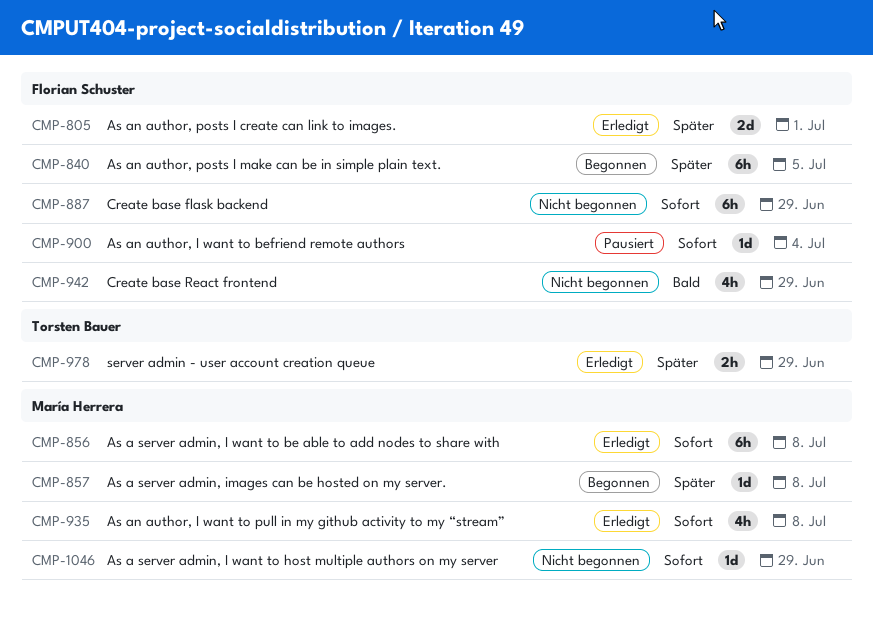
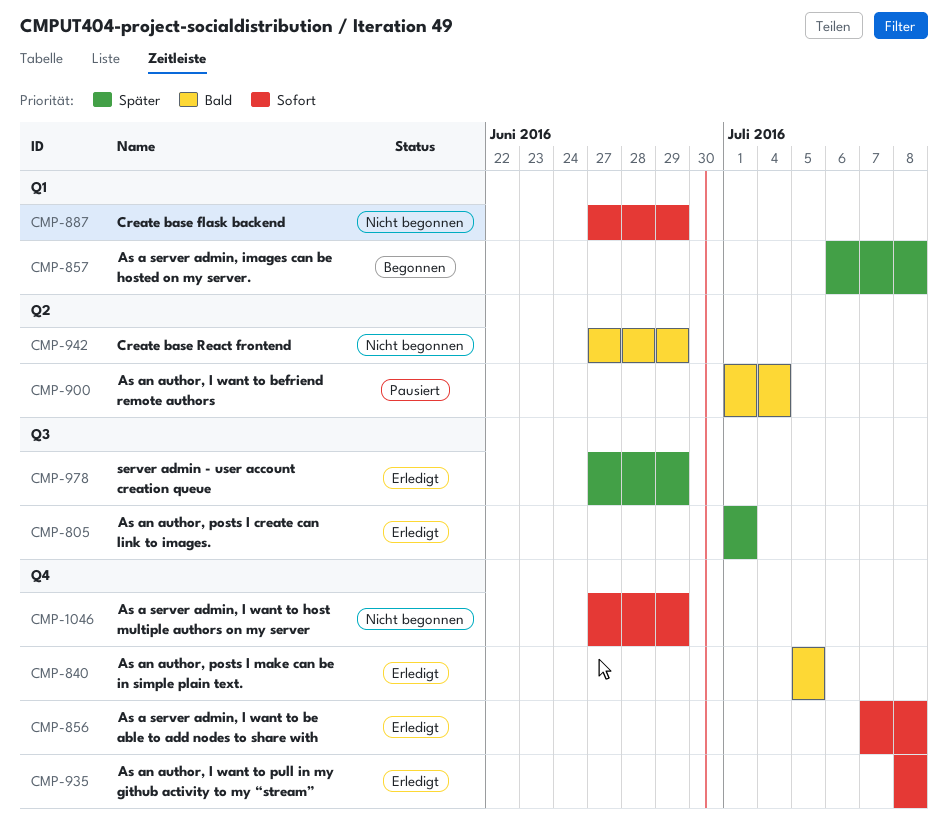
CMP-840, status: Begonnen -> Erledigt
CMP-840, priority: Später -> Bald
CMP-900, priority: Sofort -> Bald

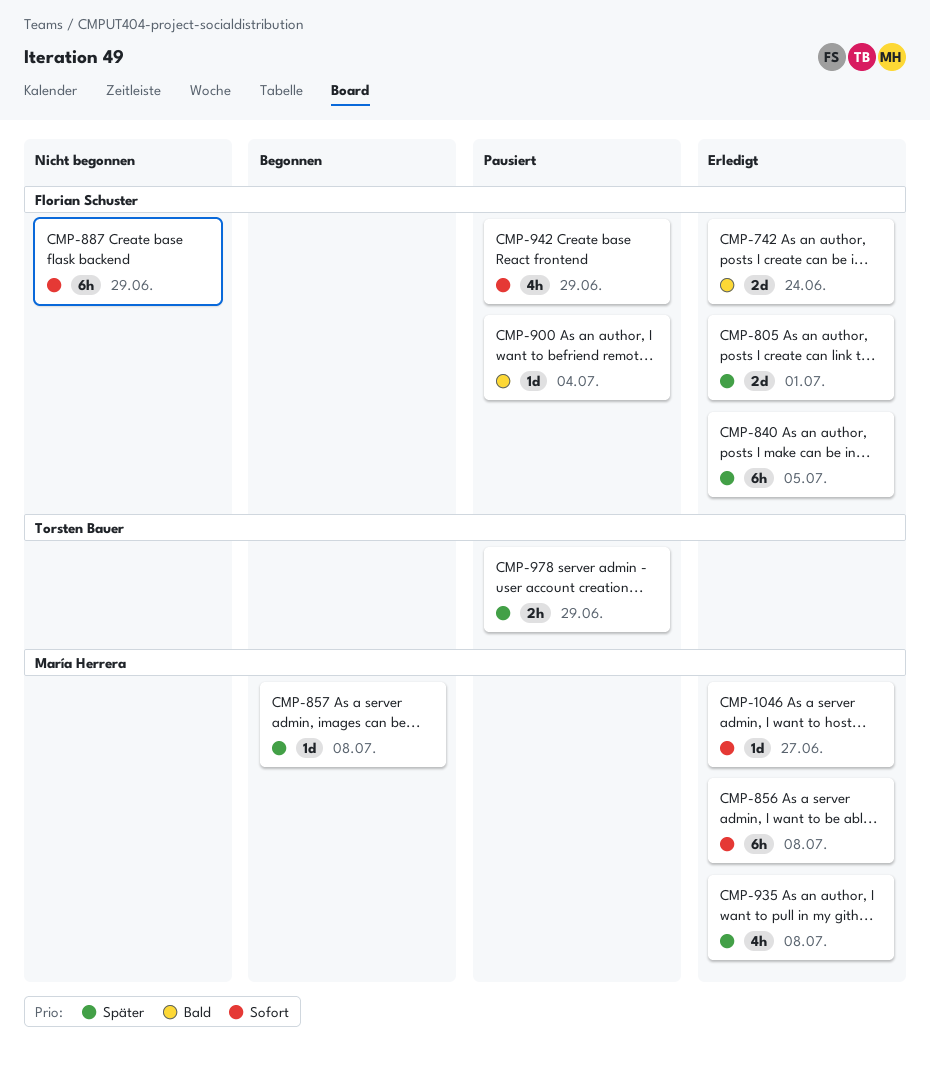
CMP-742: none -> present
CMP-840, priority: Bald -> Später
CMP-935, priority: Sofort -> Später
CMP-942, status: Nicht begonnen -> Pausiert
CMP-942, priority: Bald -> Sofort
CMP-978, status: Erledigt -> Pausiert
CMP-1046, status: Nicht begonnen -> Erledigt
CMP-1046, due: Jun 29 -> Jun 27

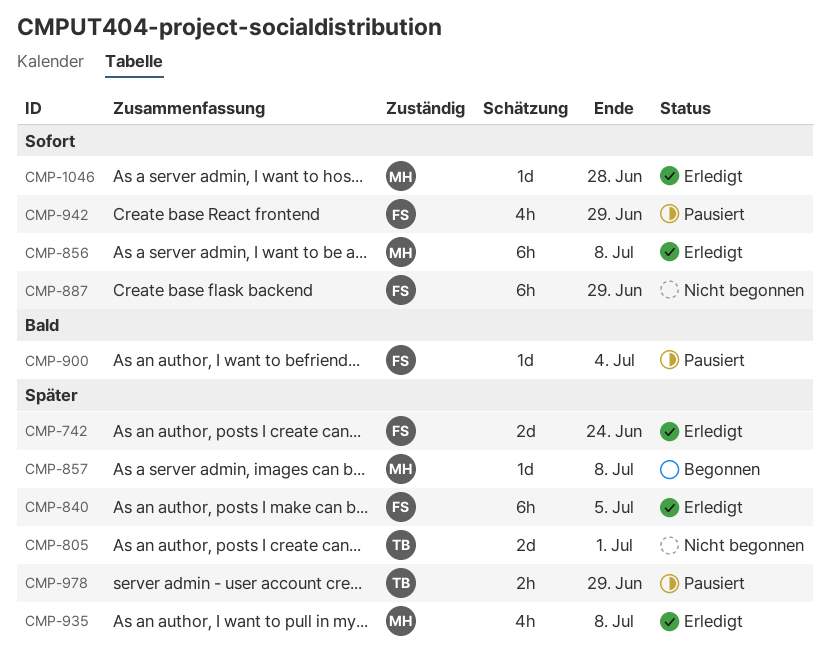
CMP-742, priority: Bald -> Später
CMP-805, status: Erledigt -> Nicht begonnen
CMP-805, owner: Florian Schuster -> Torsten Bauer
CMP-1046, due: Jun 27 -> Jun 28

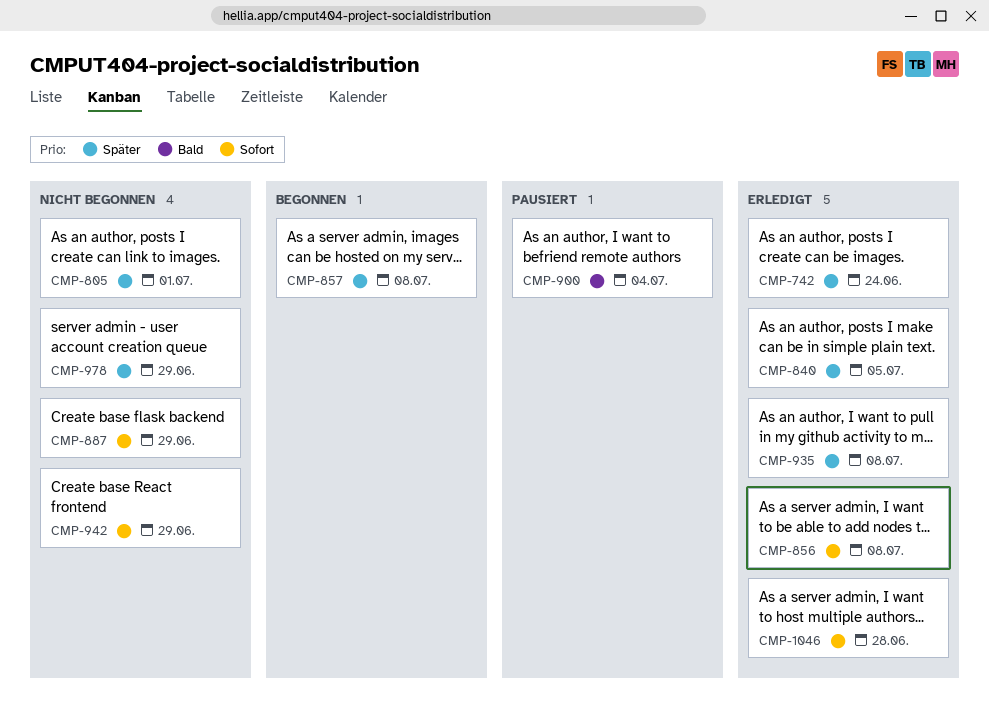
CMP-942, status: Pausiert -> Nicht begonnen
CMP-978, status: Pausiert -> Nicht begonnen

